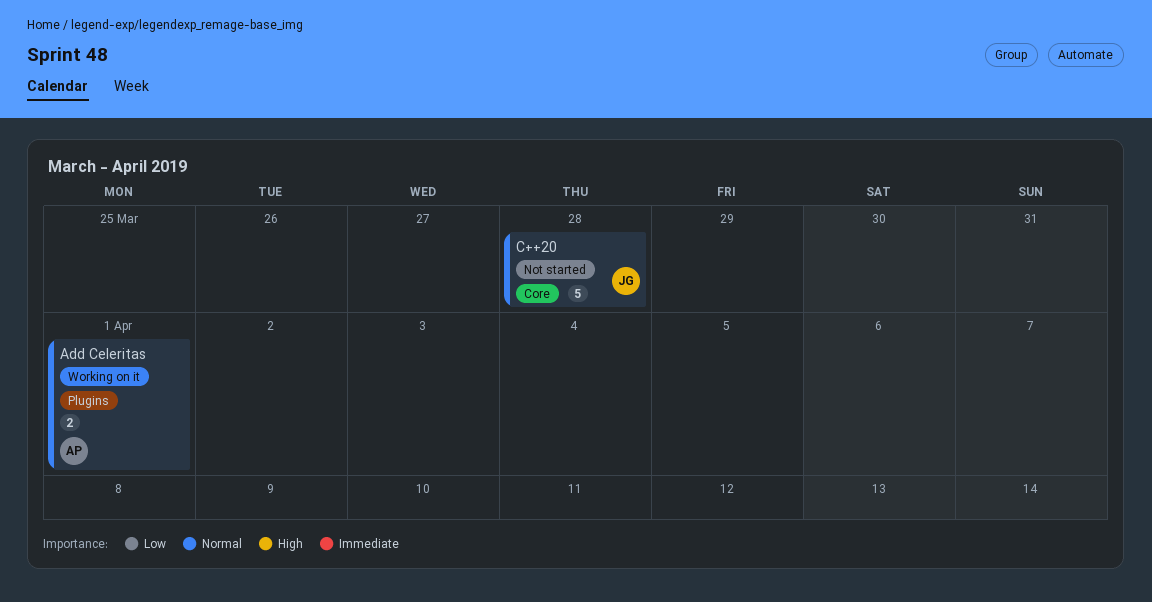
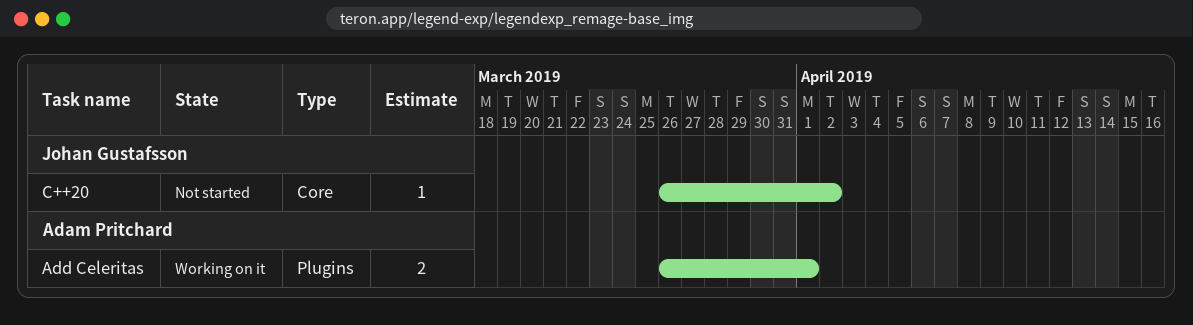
C++20, estimate: 5 -> 1
C++20, due: Mar 28 -> Apr 2

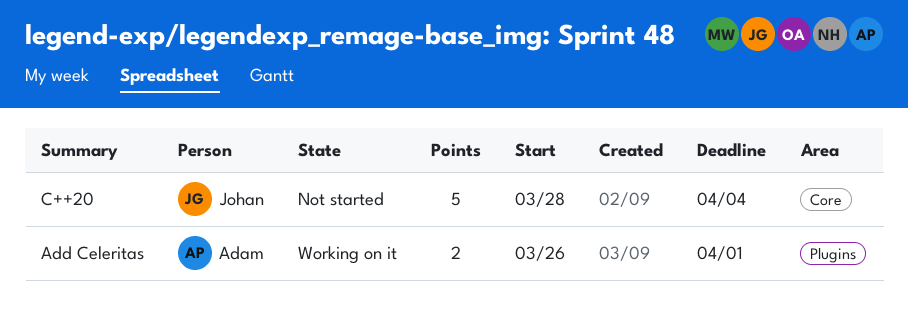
C++20, estimate: 1 -> 5
C++20, start: Mar 26 -> Mar 28
C++20, due: Apr 2 -> Apr 4

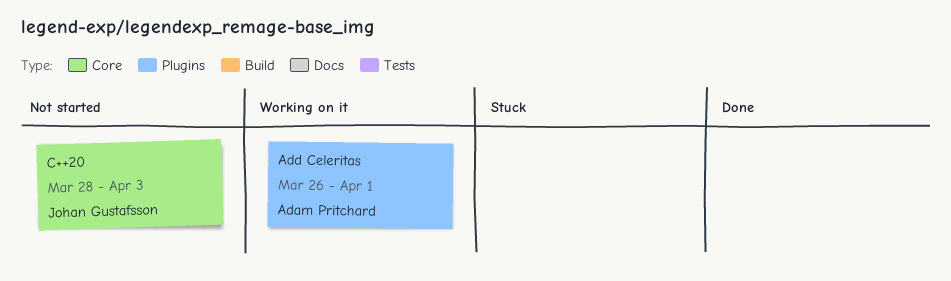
C++20, due: Apr 4 -> Apr 3

